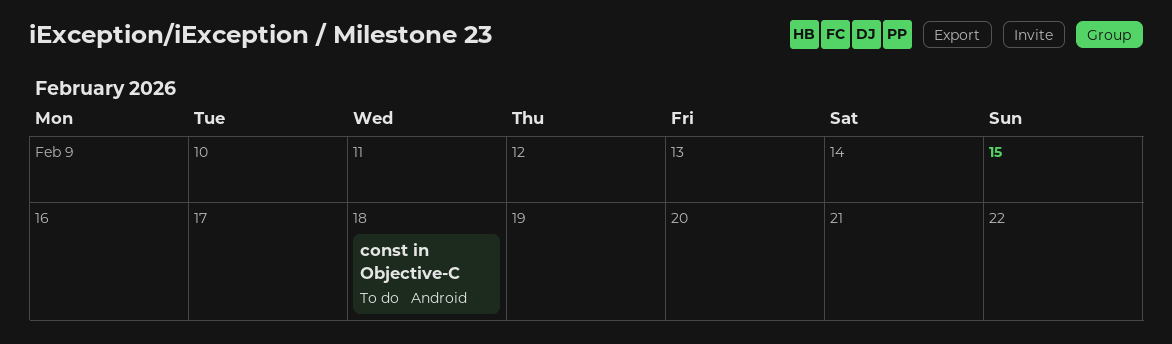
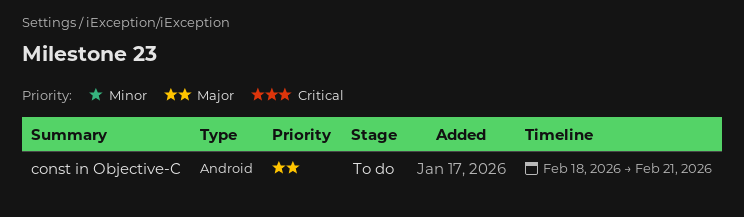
const in Objective-C, due: Feb 18 -> Feb 21

